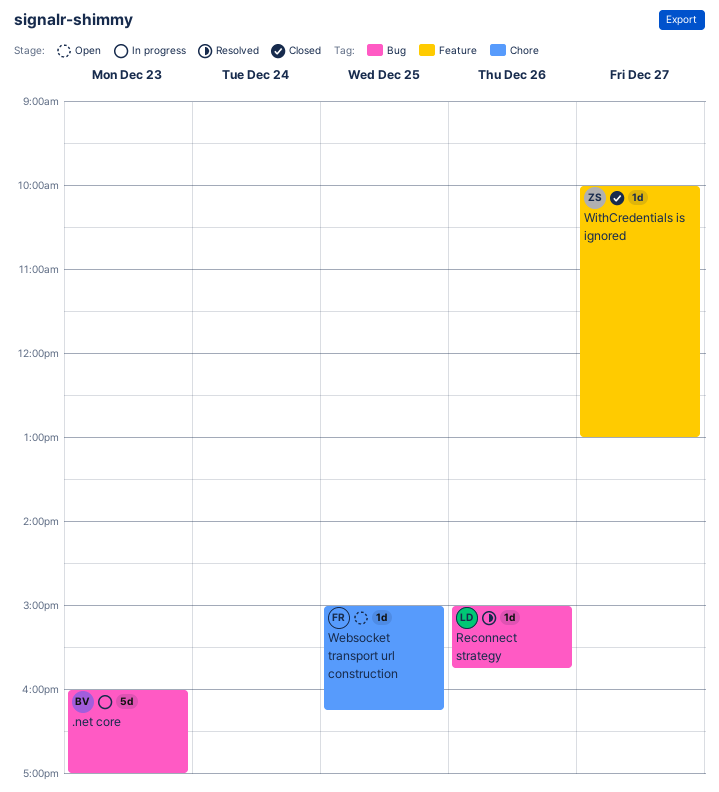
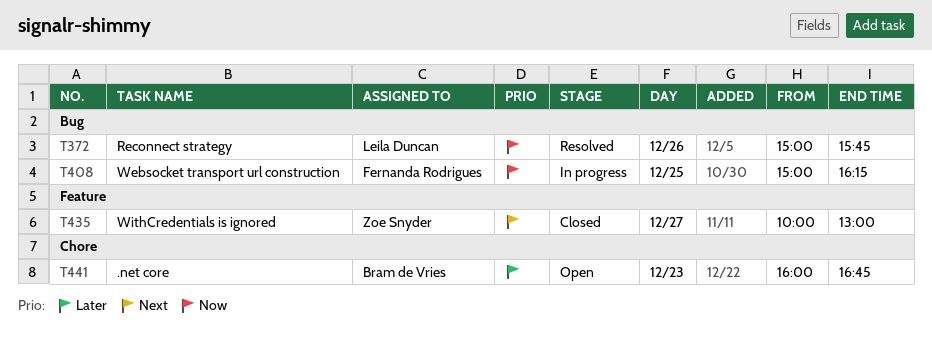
.net core, status: In progress -> Open
.net core, label: Bug -> Chore
.net core, ends: 17:00 -> 16:45
Websocket transport url construction, status: Open -> In progress
Websocket transport url construction, label: Chore -> Bug

